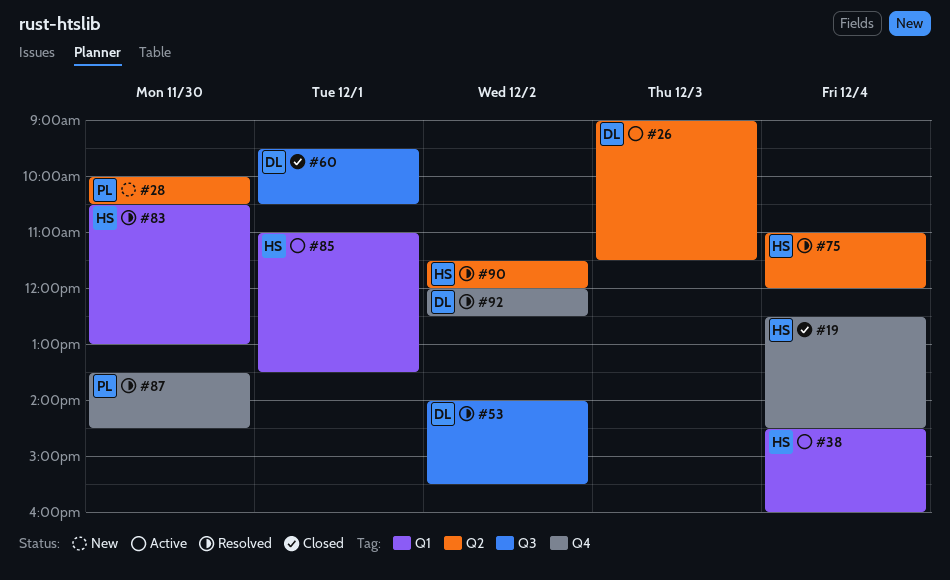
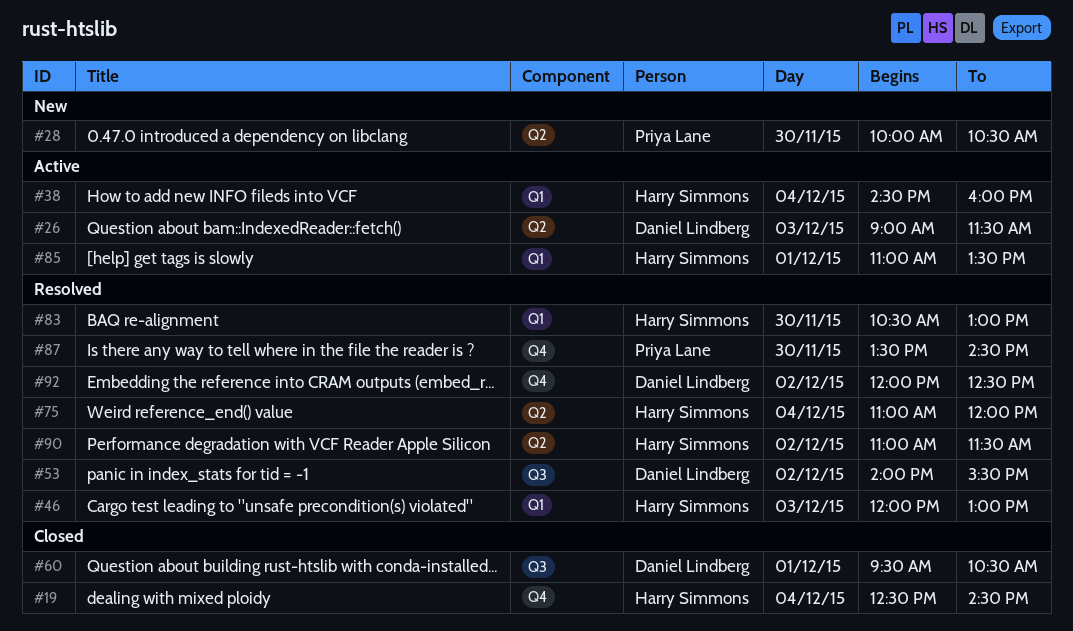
#46: none -> present
#90, begins: 11:30 -> 11:00
#90, ends: 12:00 -> 11:30

